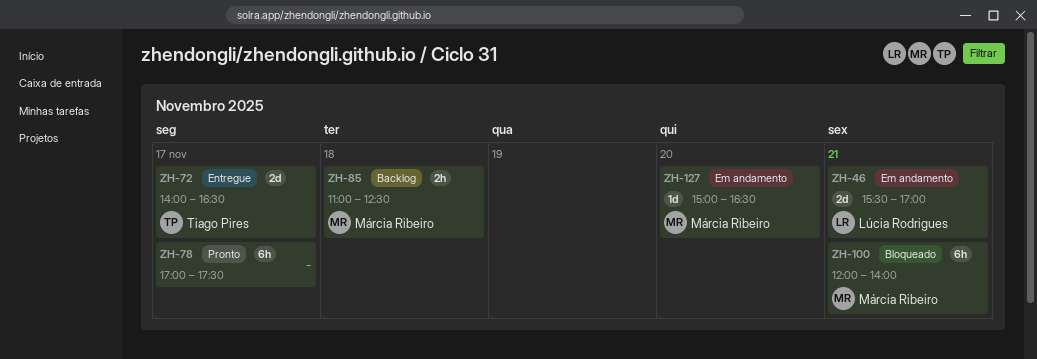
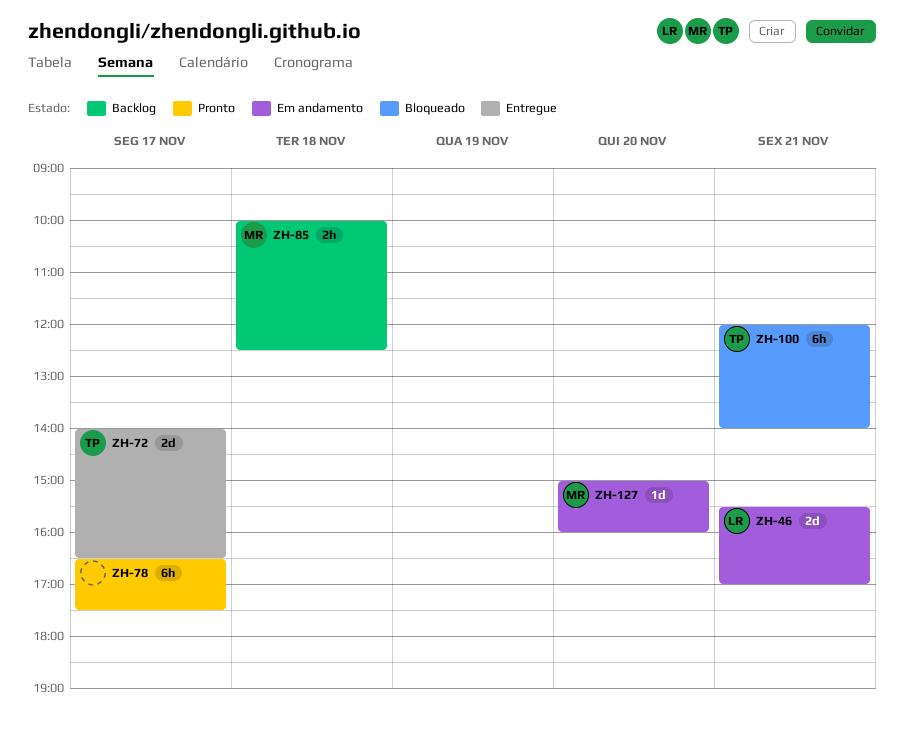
ZH-78, begins: 17:00 -> 16:30
ZH-85, begins: 11:00 -> 10:00
ZH-100, owner: Márcia Ribeiro -> Tiago Pires
ZH-127, ends: 16:30 -> 16:00

